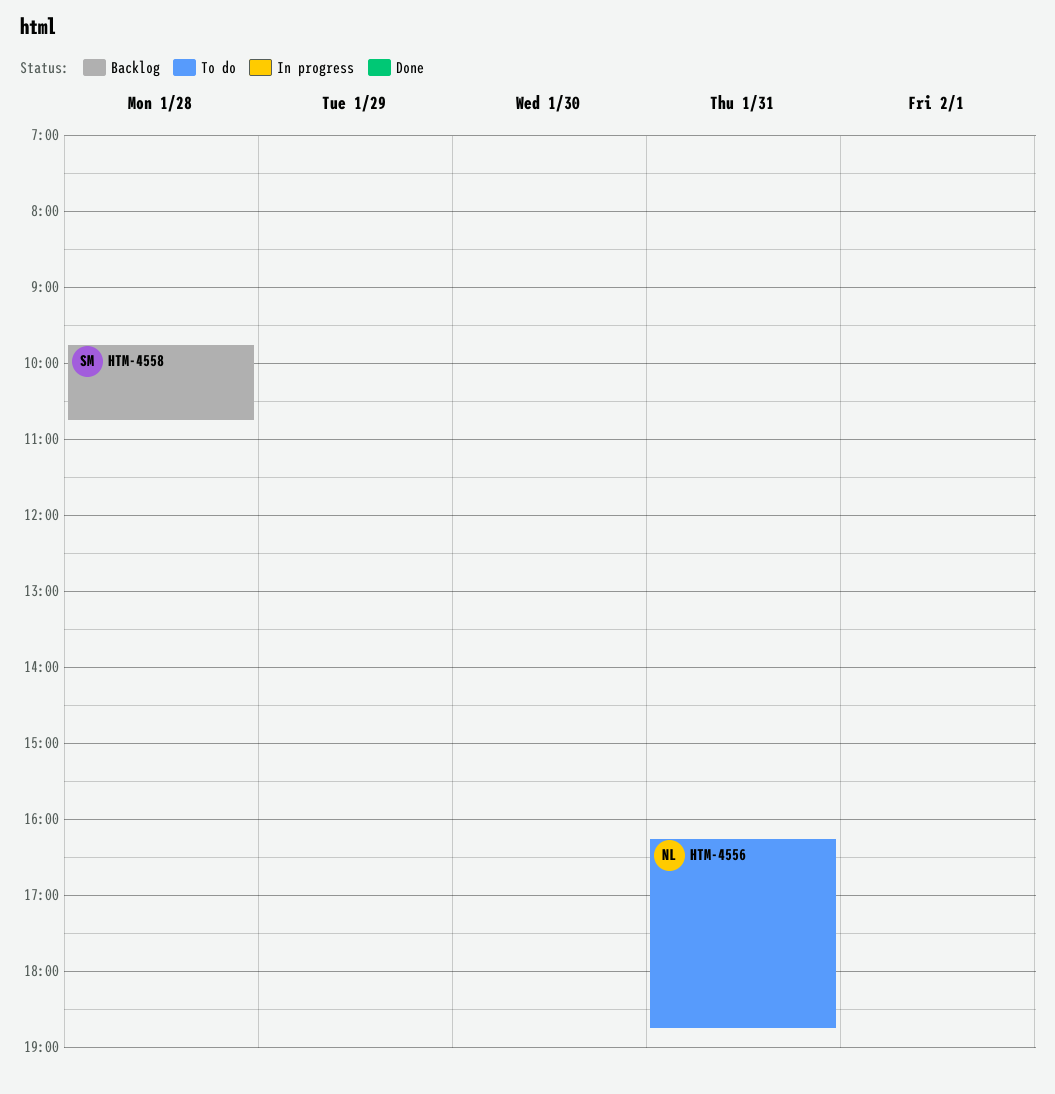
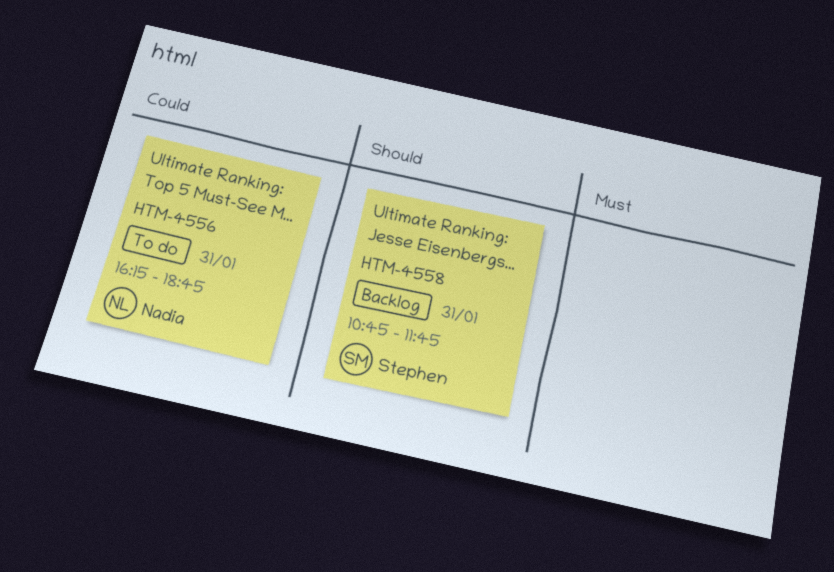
HTM-4558, day: Jan 28 -> Jan 31
HTM-4558, begins: 09:45 -> 10:45
HTM-4558, ends: 10:45 -> 11:45

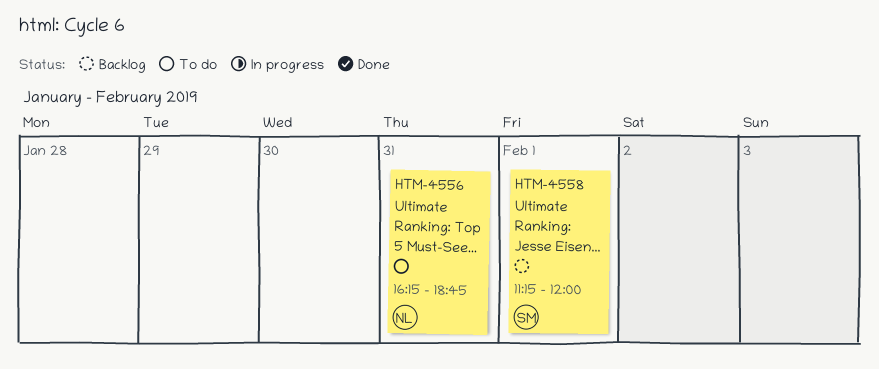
HTM-4558, day: Jan 31 -> Feb 1
HTM-4558, begins: 10:45 -> 11:15
HTM-4558, ends: 11:45 -> 12:00

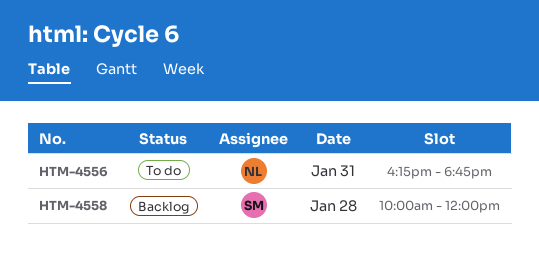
HTM-4558, day: Feb 1 -> Jan 28
HTM-4558, begins: 11:15 -> 10:00

